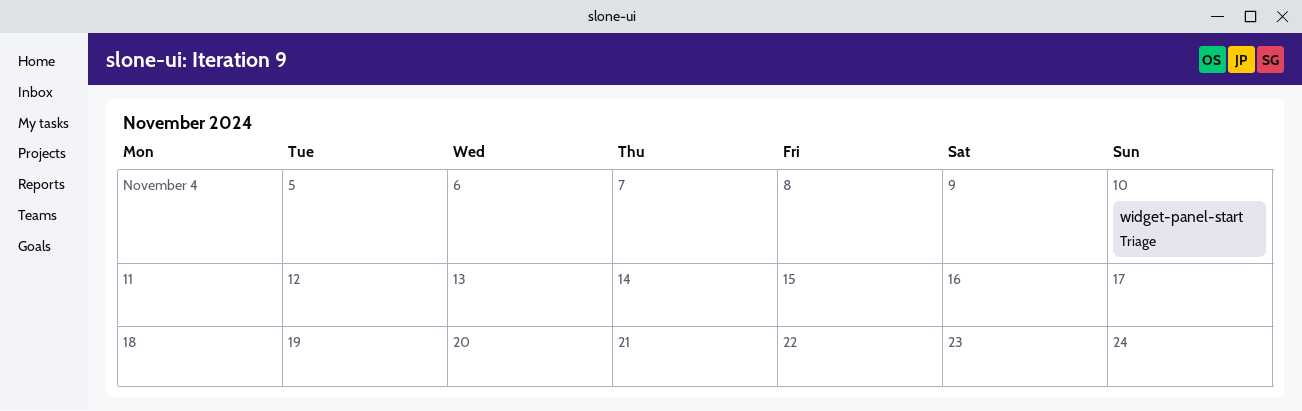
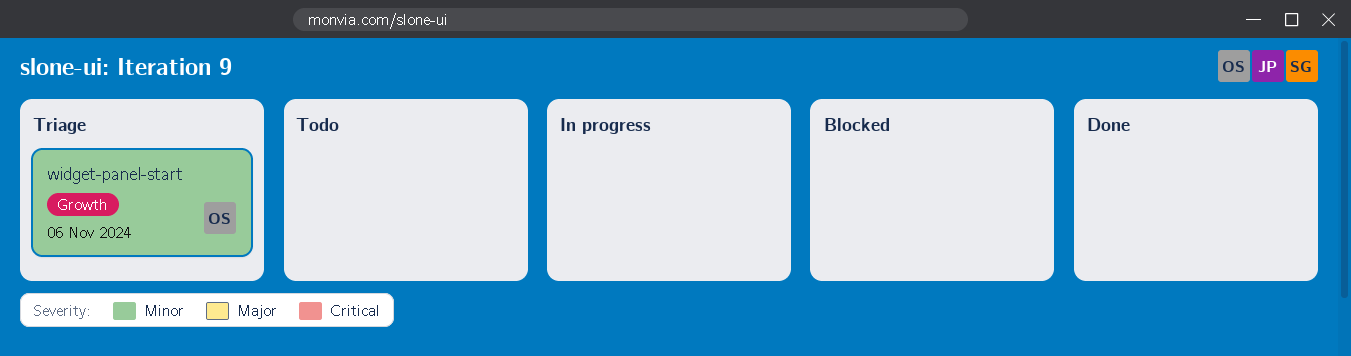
widget-panel-start, due: Nov 10 -> Nov 6

